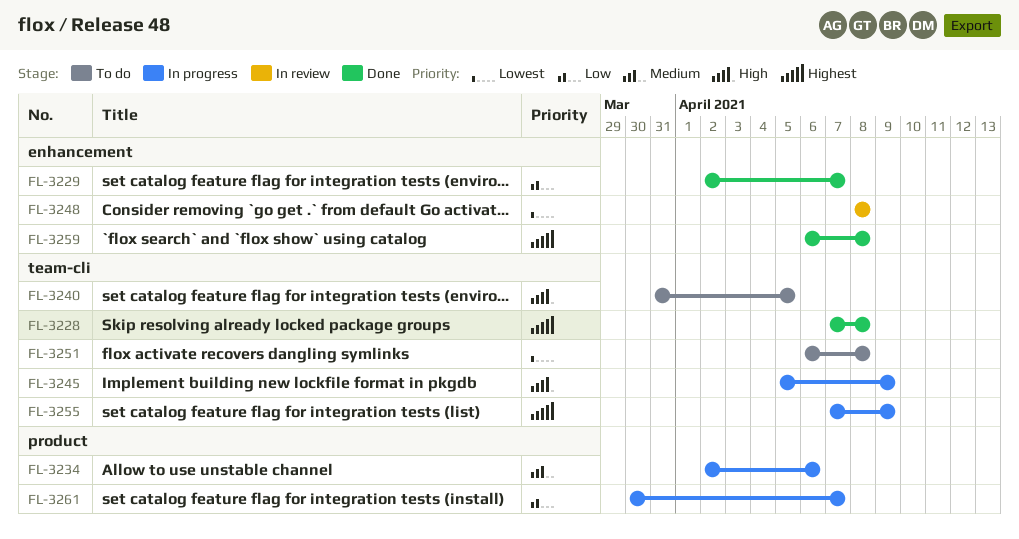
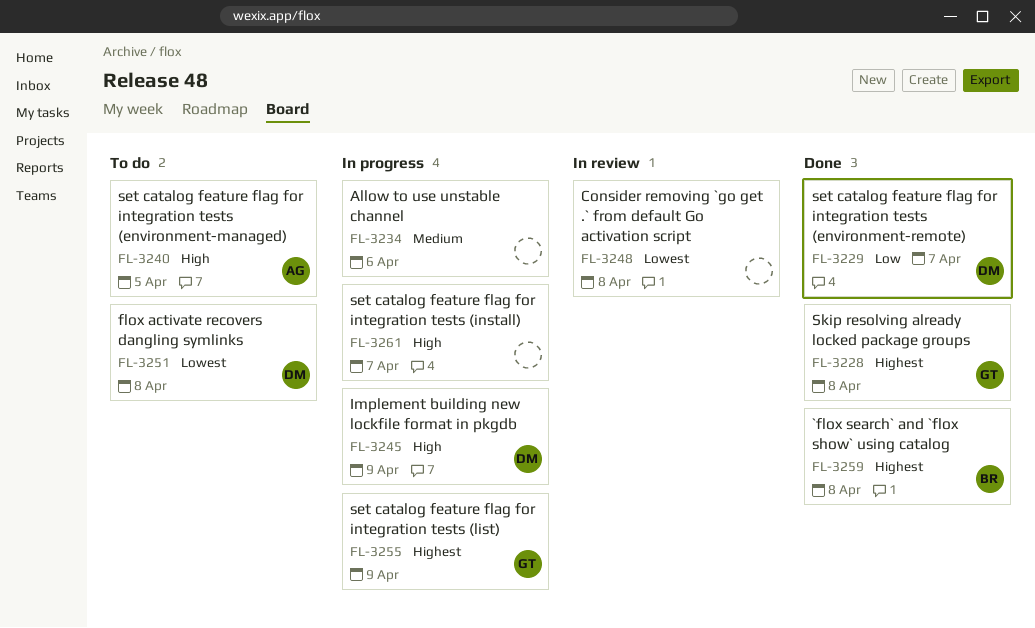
FL-3261, priority: Low -> High

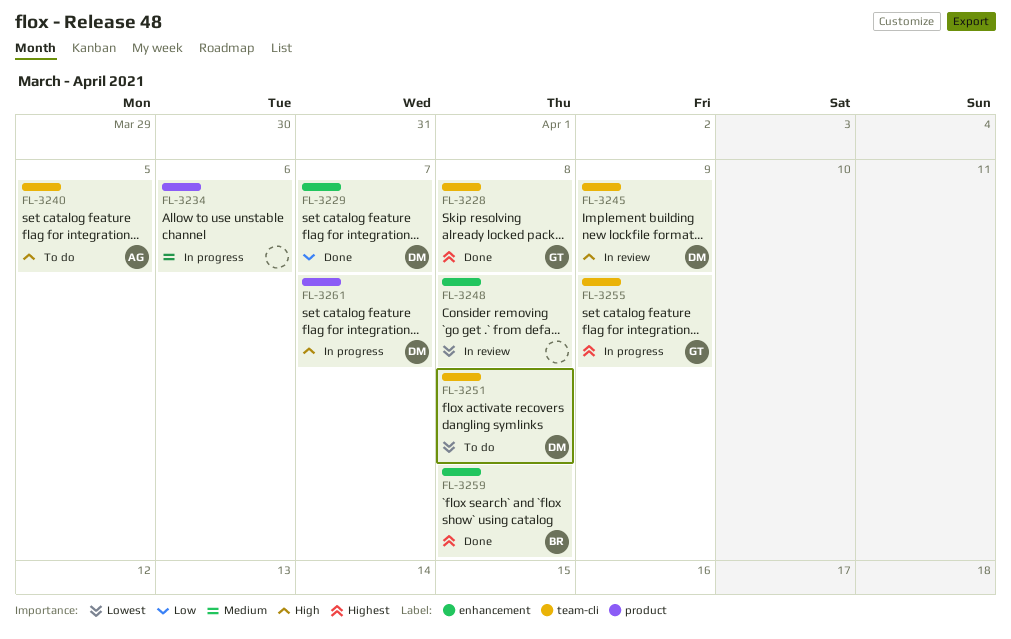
FL-3245, status: In progress -> In review
FL-3261, owner: none -> DM

